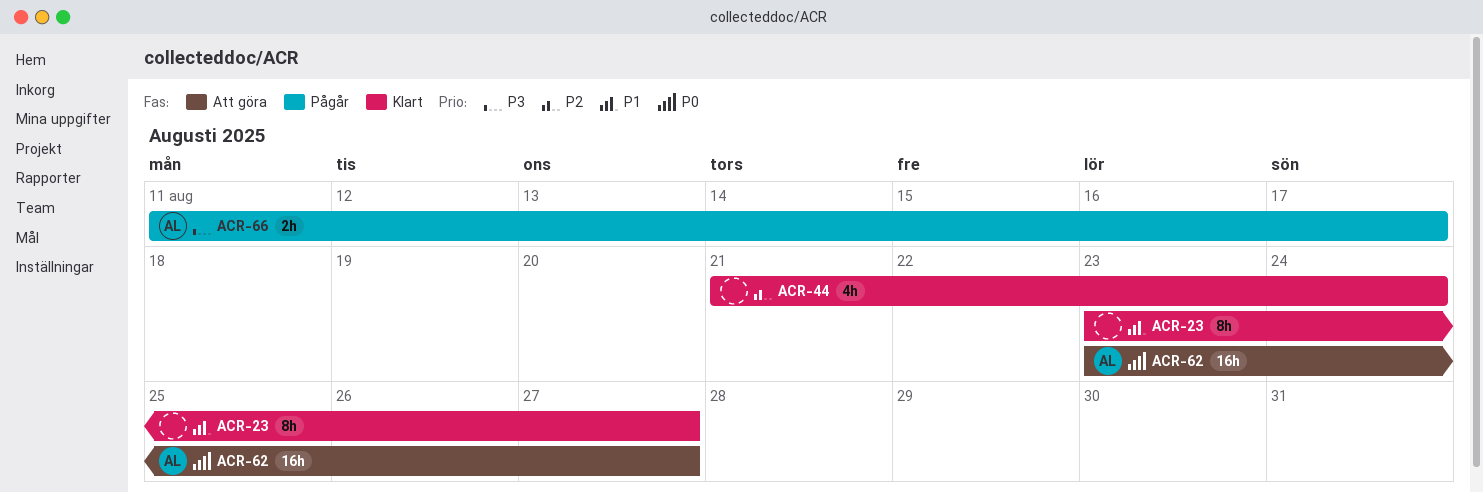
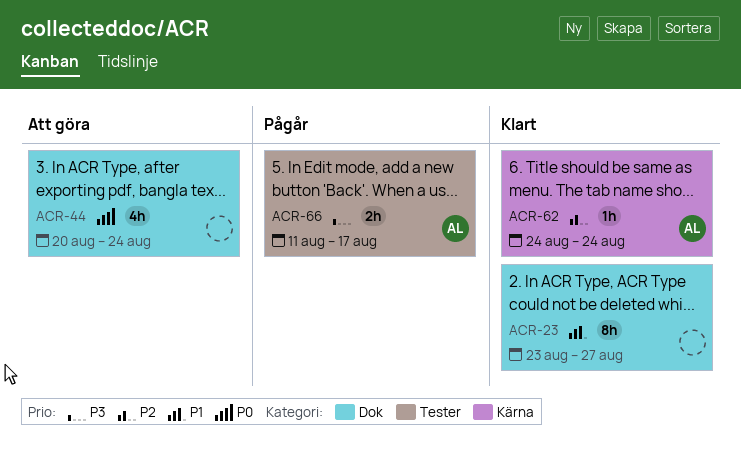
ACR-44, status: Klart -> Att göra
ACR-44, priority: P2 -> P0
ACR-44, start: Aug 21 -> Aug 20
ACR-62, status: Att göra -> Klart
ACR-62, priority: P0 -> P2
ACR-62, estimate: 16h -> 1h
ACR-62, start: Aug 23 -> Aug 24
ACR-62, due: Aug 27 -> Aug 24

